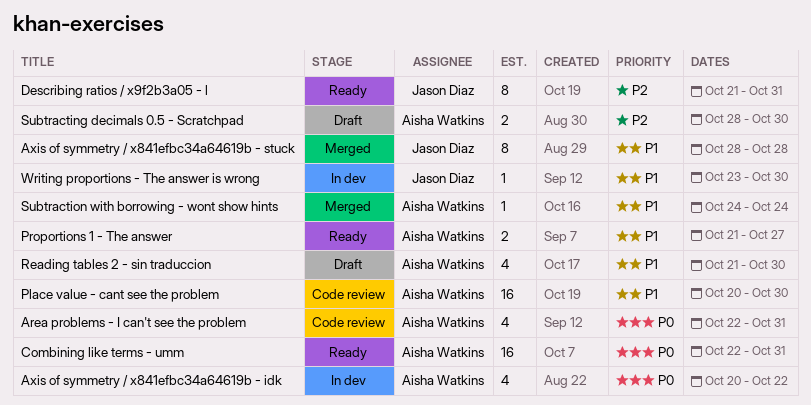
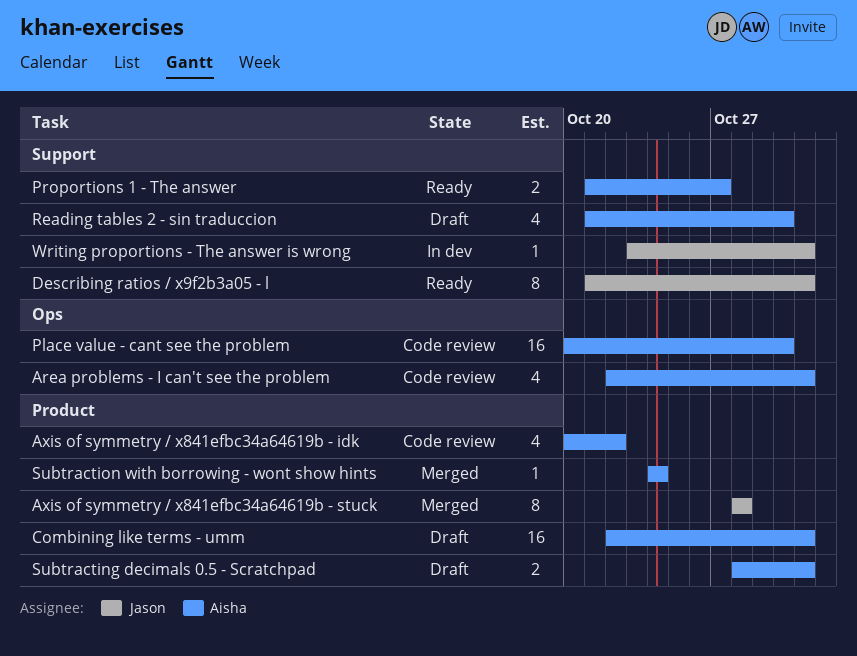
Axis of symmetry / x841efbc34a64619b - idk, status: In dev -> Code review
Combining like terms - umm, status: Ready -> Draft
Subtracting decimals 0.5 - Scratchpad, due: Oct 30 -> Oct 31
Writing proportions - The answer is wrong, due: Oct 30 -> Oct 31

